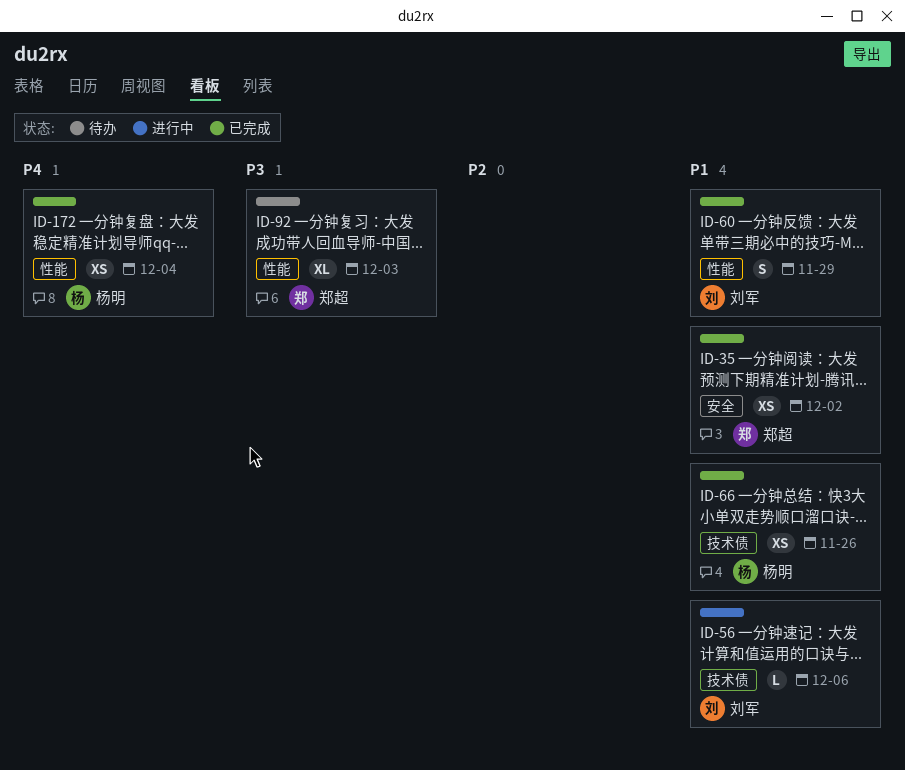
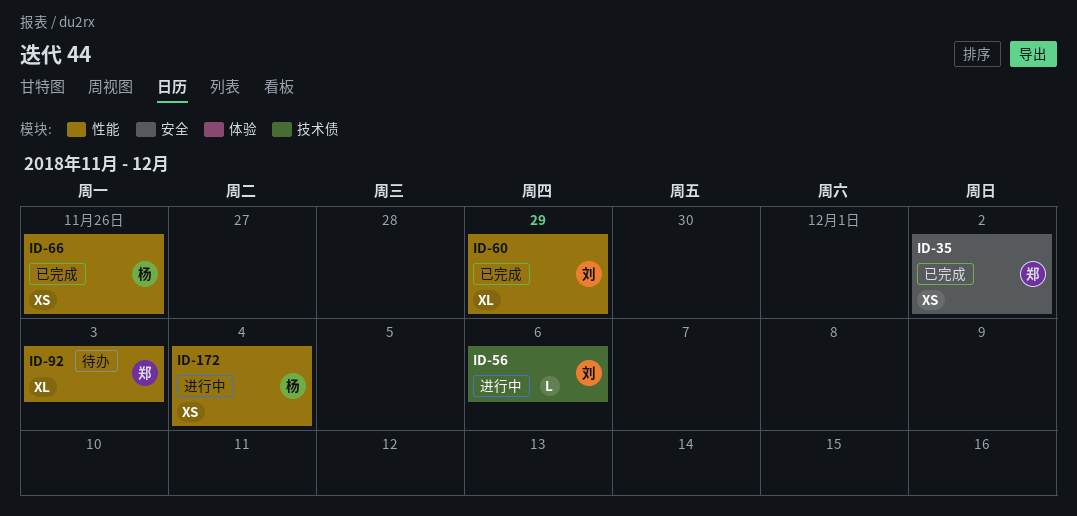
ID-60, estimate: S -> XL
ID-66, label: 技术债 -> 性能
ID-172, status: 已完成 -> 进行中

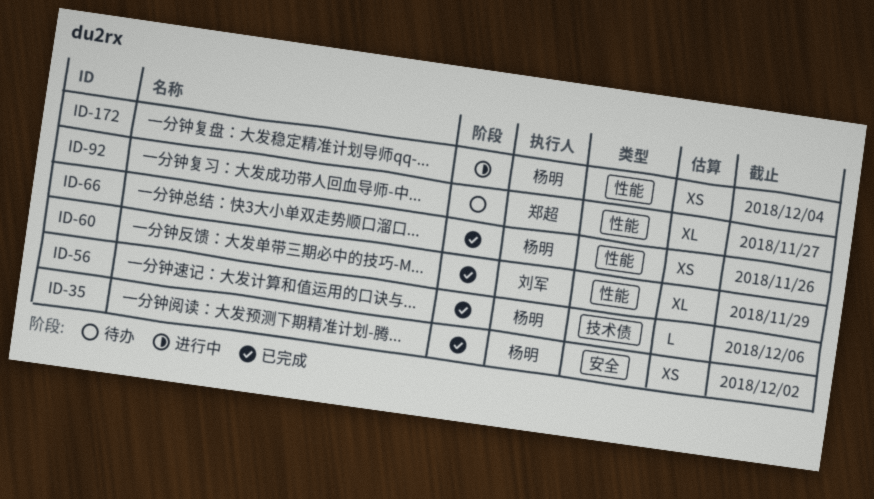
ID-35, owner: 郑超 -> 杨明
ID-56, status: 进行中 -> 已完成
ID-56, owner: 刘军 -> 杨明
ID-92, due: Dec 3 -> Nov 27

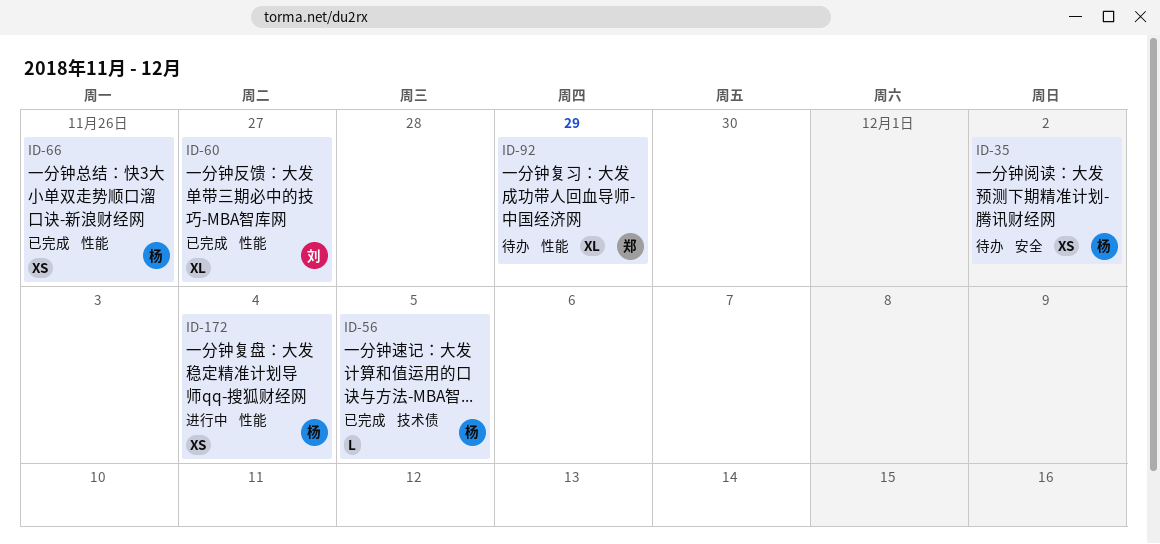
ID-35, status: 已完成 -> 待办
ID-56, due: Dec 6 -> Dec 5
ID-60, due: Nov 29 -> Nov 27
ID-92, due: Nov 27 -> Nov 29

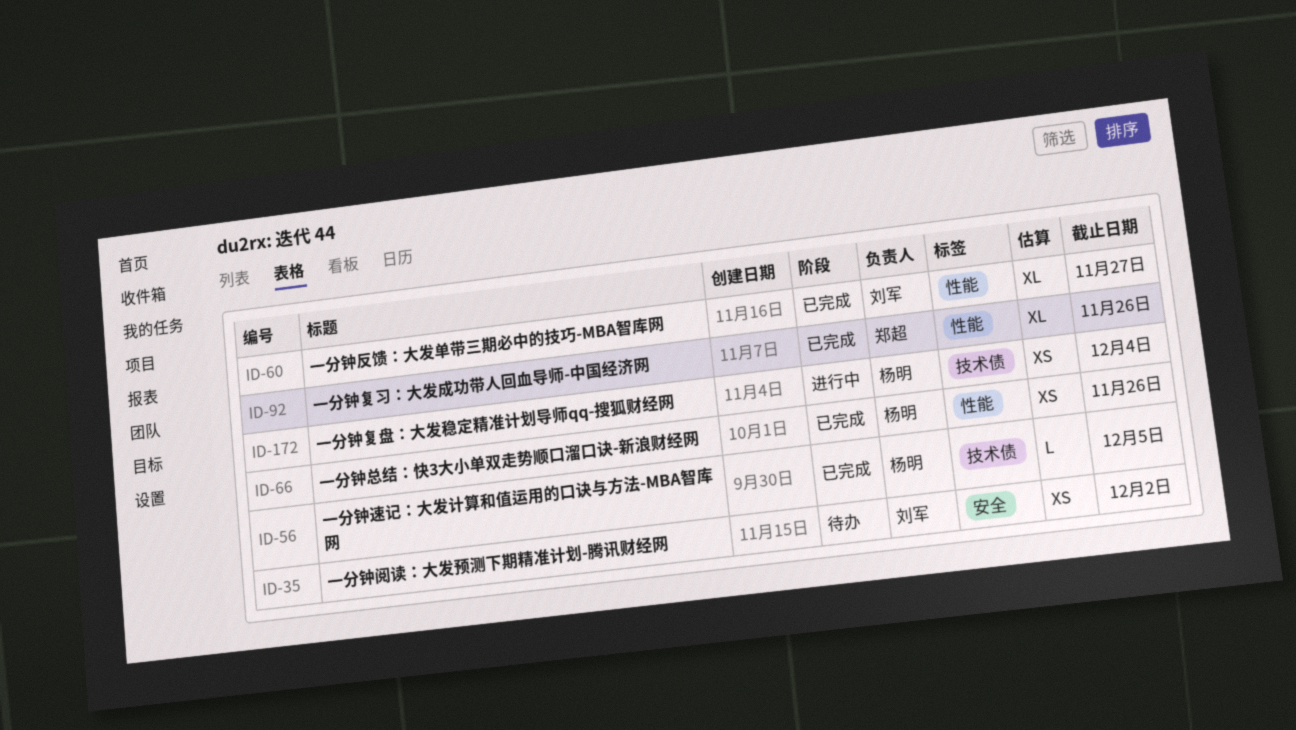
ID-35, owner: 杨明 -> 刘军
ID-92, status: 待办 -> 已完成
ID-92, due: Nov 29 -> Nov 26
ID-172, label: 性能 -> 技术债

